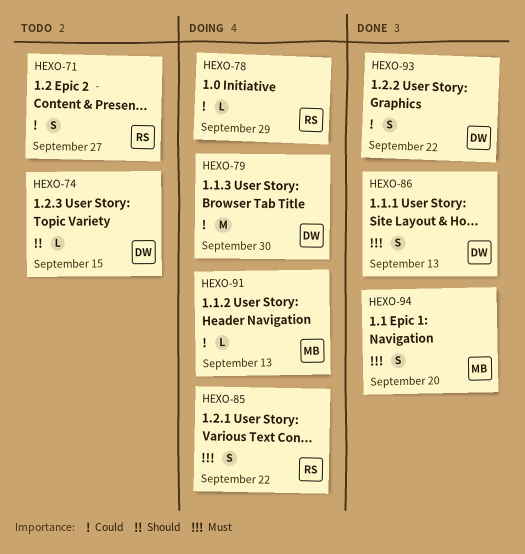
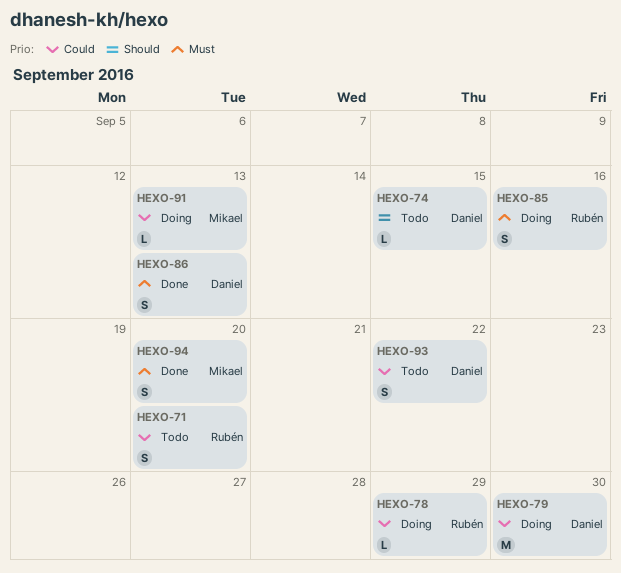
HEXO-71, due: Sep 27 -> Sep 20
HEXO-85, due: Sep 22 -> Sep 16
HEXO-93, status: Done -> Todo

